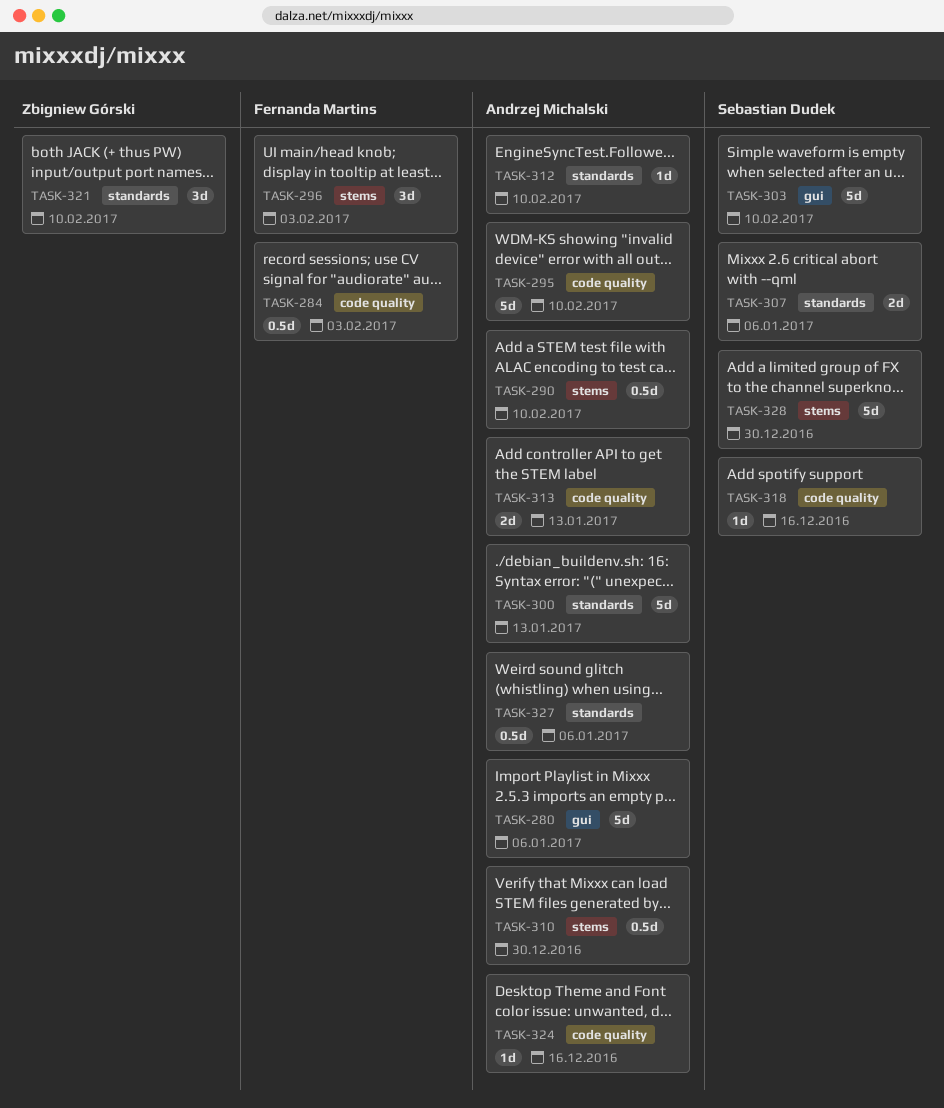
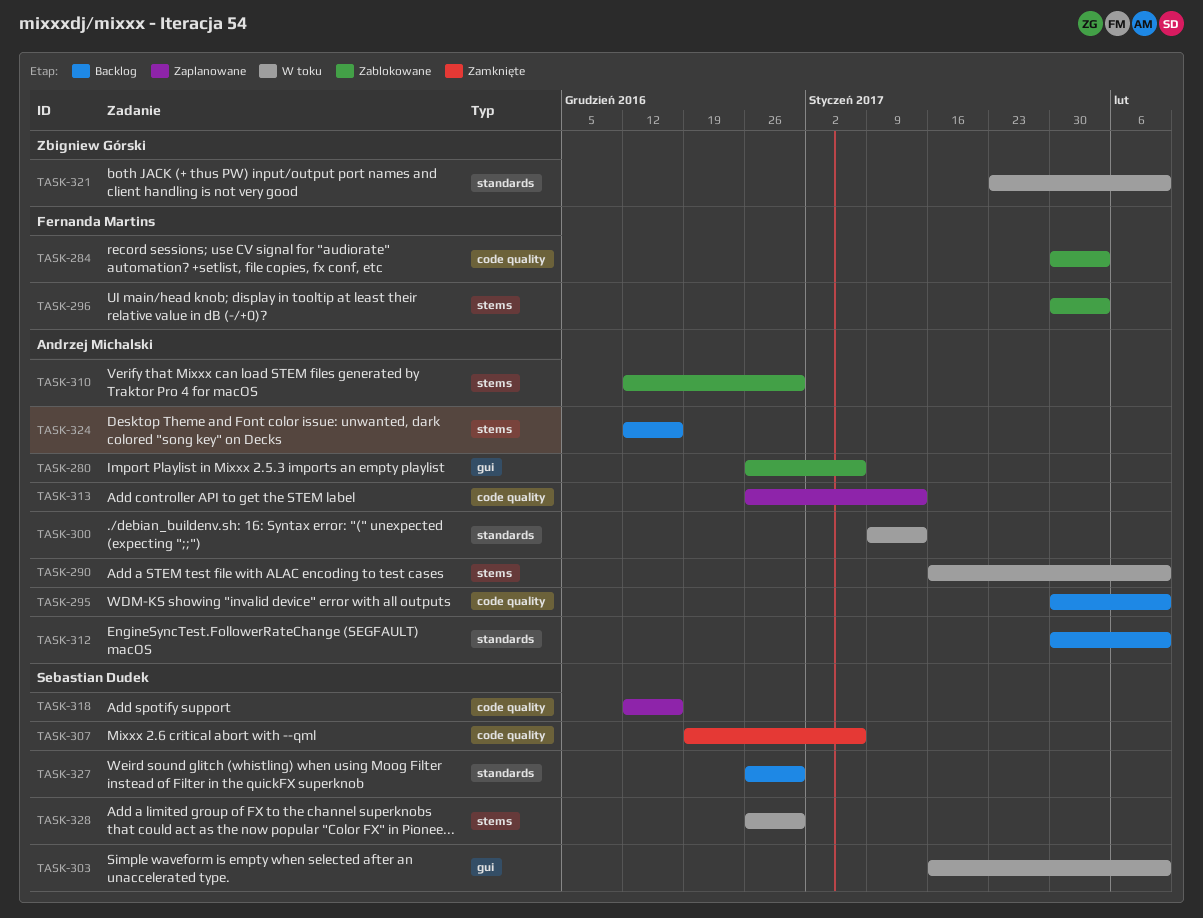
TASK-307, label: standards -> code quality
TASK-324, label: code quality -> stems
TASK-327, owner: Andrzej Michalski -> Sebastian Dudek
TASK-327, due: Jan 6 -> Dec 30

